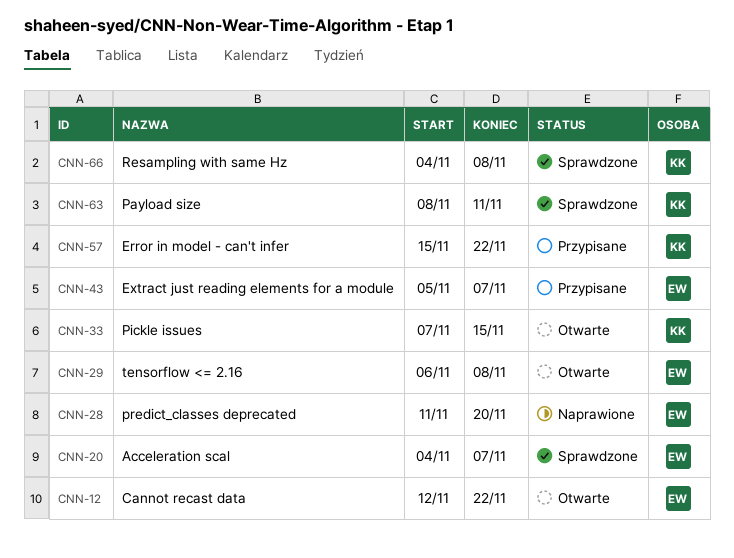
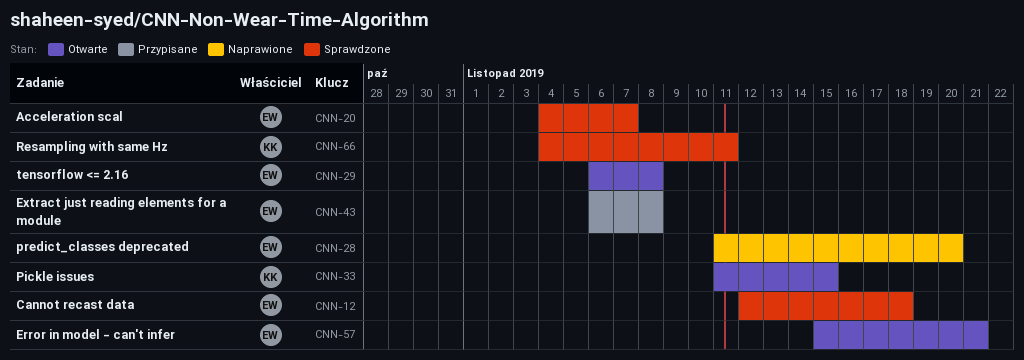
CNN-12, status: Otwarte -> Sprawdzone
CNN-12, due: Nov 22 -> Nov 18
CNN-33, start: Nov 7 -> Nov 11
CNN-43, start: Nov 5 -> Nov 6
CNN-43, due: Nov 7 -> Nov 8
CNN-57, status: Przypisane -> Otwarte
CNN-57, owner: KK -> EW
CNN-57, due: Nov 22 -> Nov 21
CNN-63: present -> none
CNN-66, due: Nov 8 -> Nov 11

